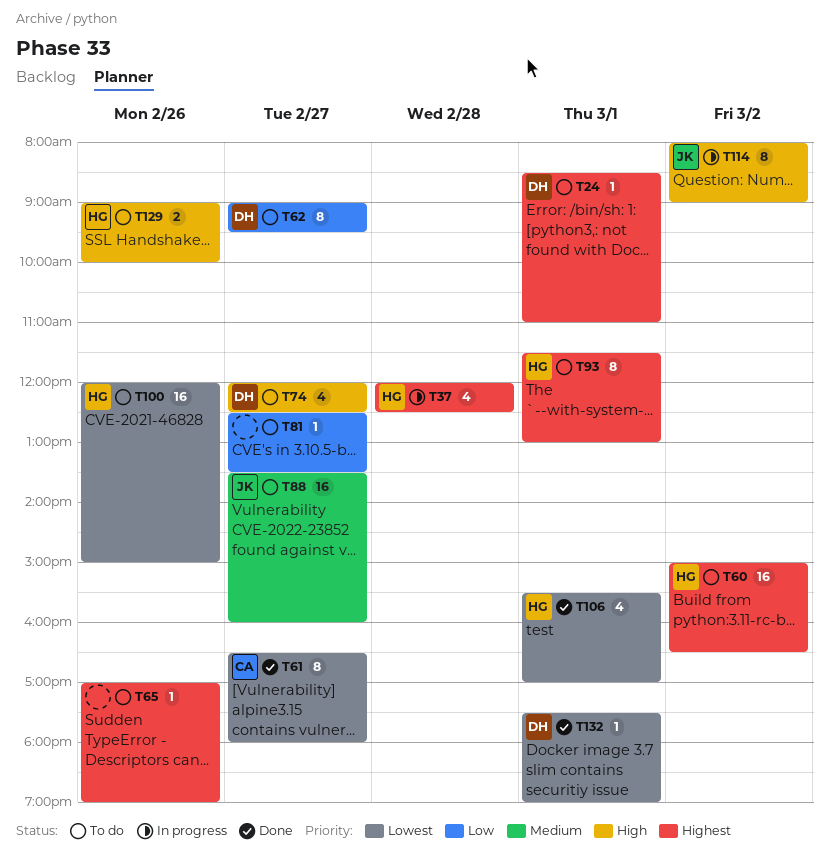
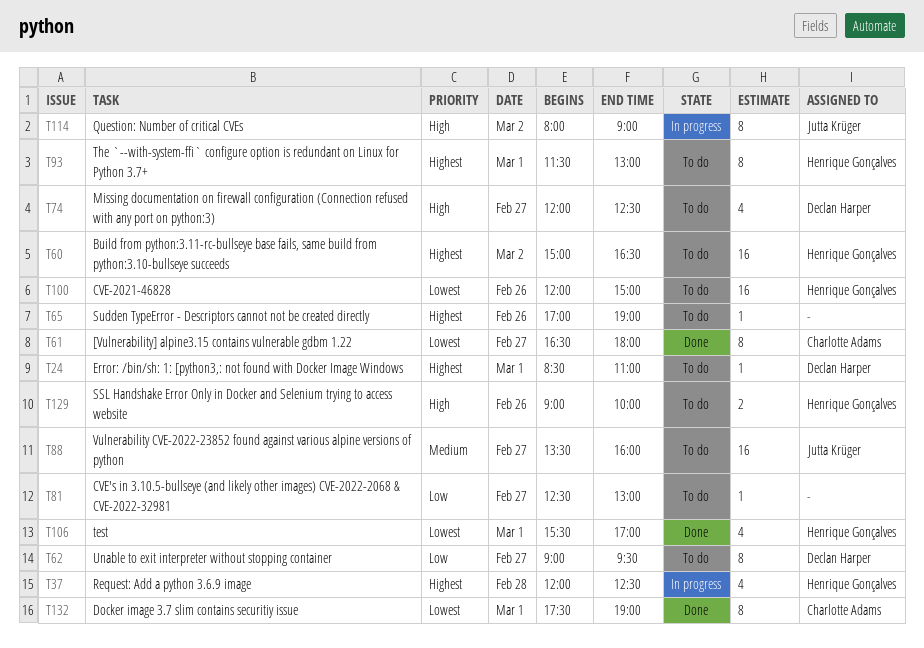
T81, ends: 13:30 -> 13:00
T132, owner: Declan Harper -> Charlotte Adams
T132, estimate: 1 -> 8

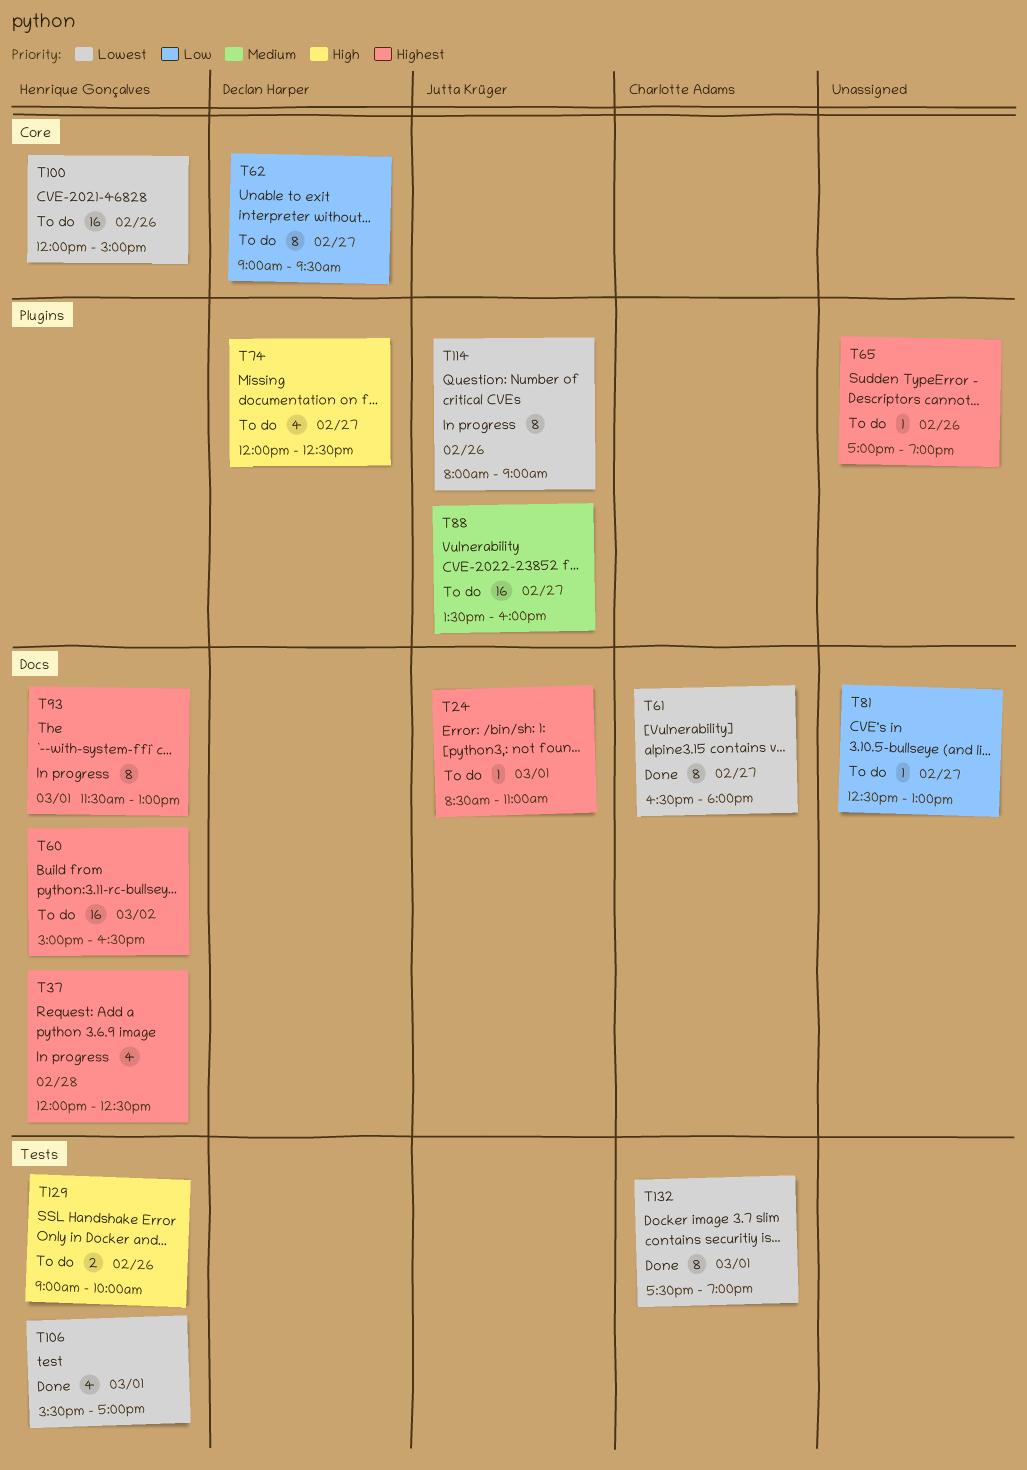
T24, owner: Declan Harper -> Jutta Krüger
T93, status: To do -> In progress
T114, priority: High -> Lowest
T114, day: Mar 2 -> Feb 26

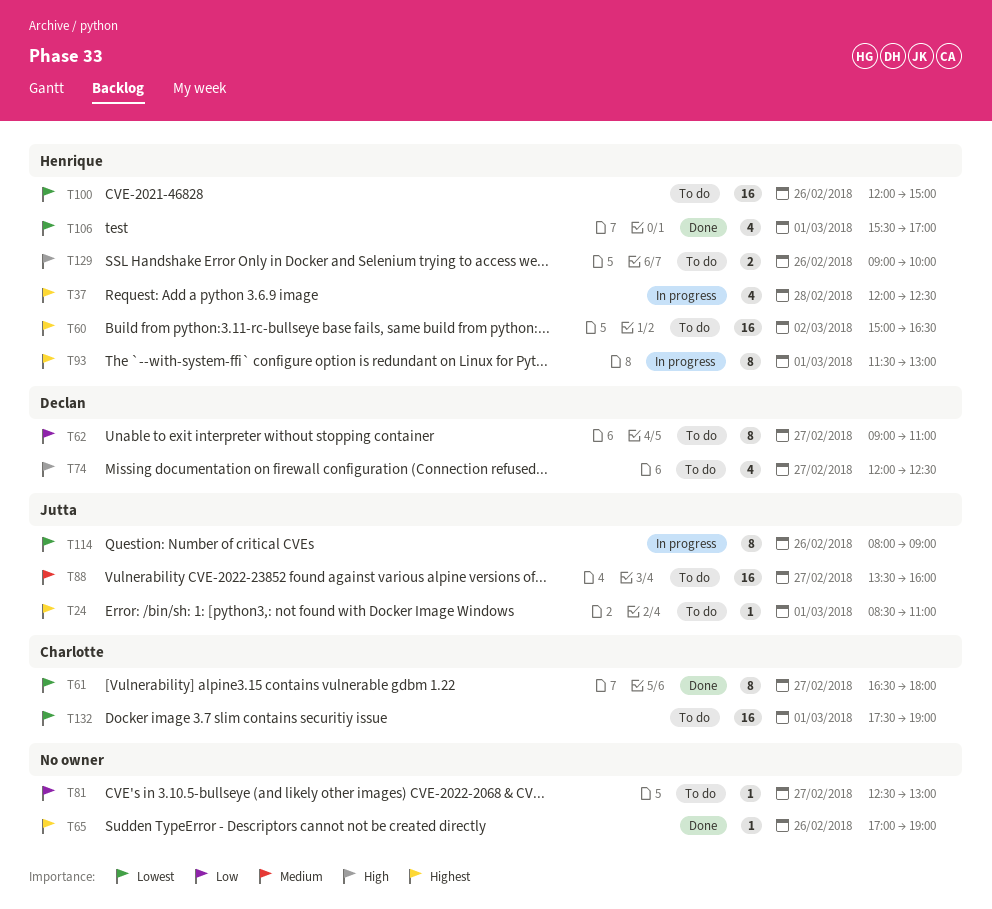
T62, ends: 09:30 -> 11:00
T65, status: To do -> Done
T132, status: Done -> To do
T132, estimate: 8 -> 16

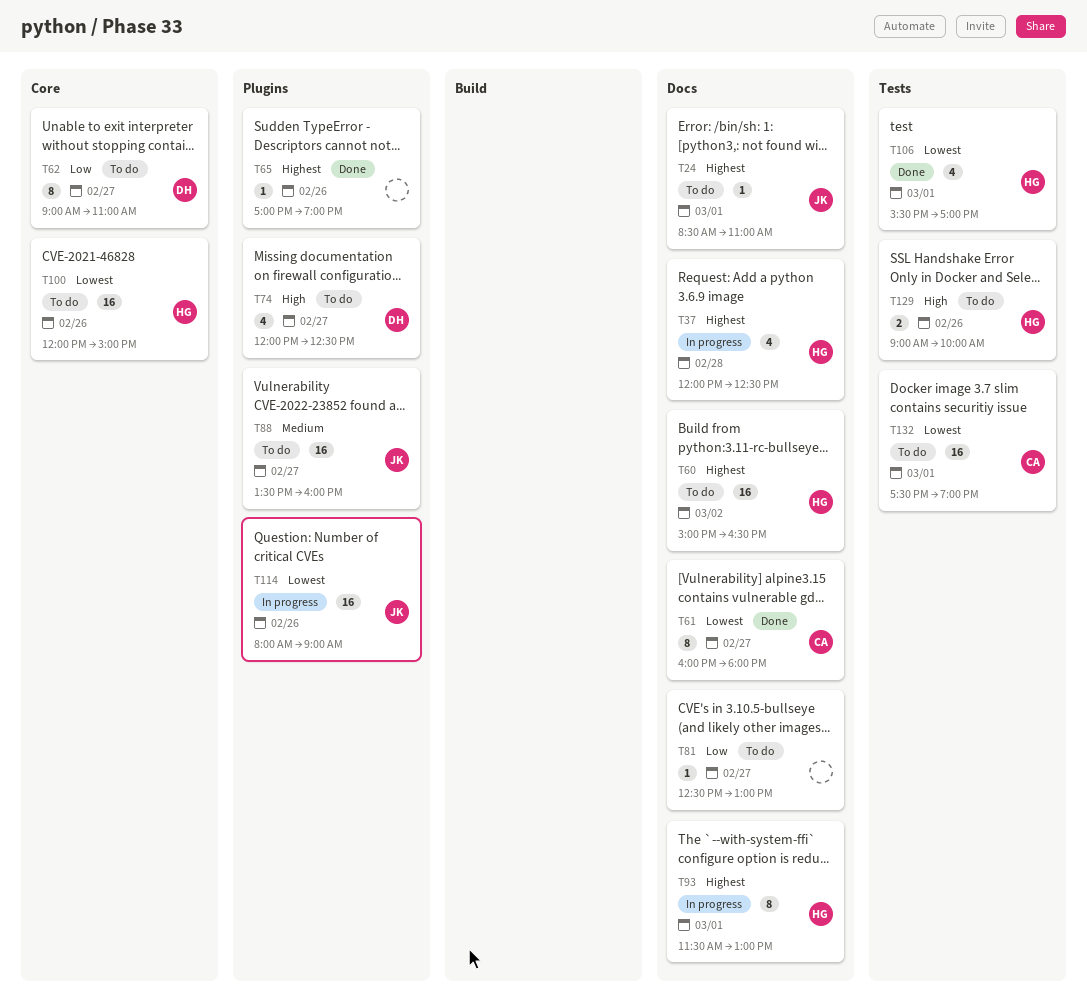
T61, begins: 16:30 -> 16:00
T114, estimate: 8 -> 16

